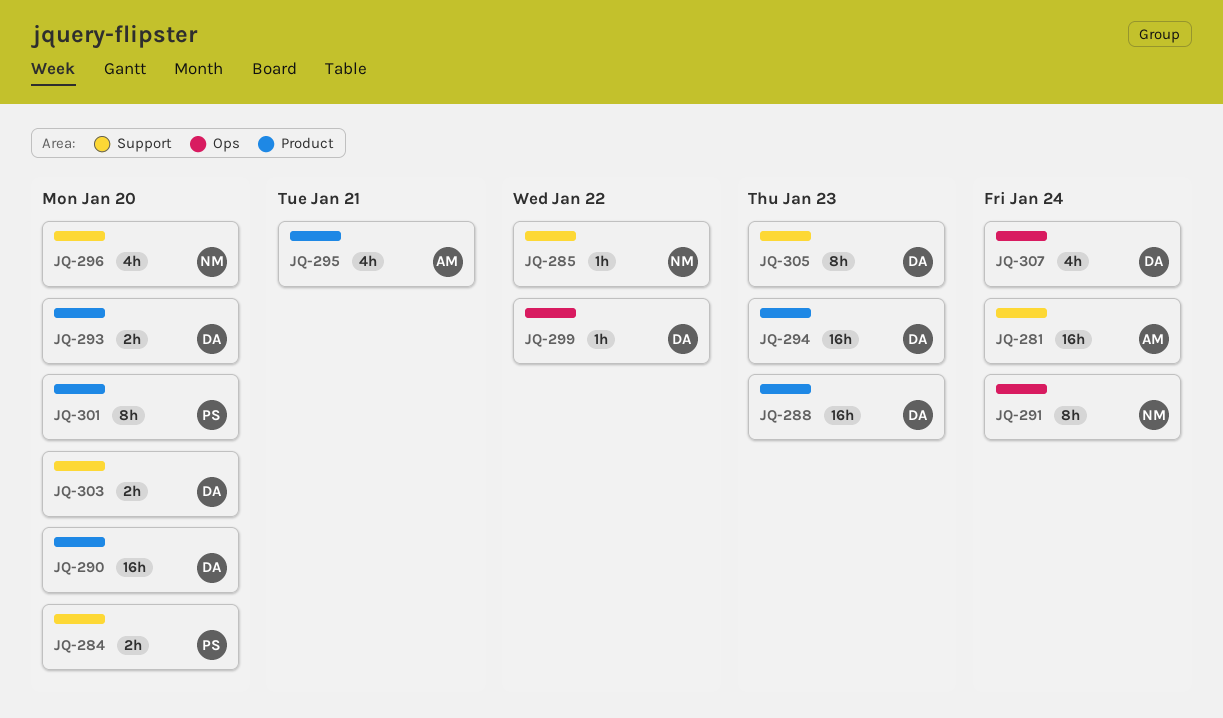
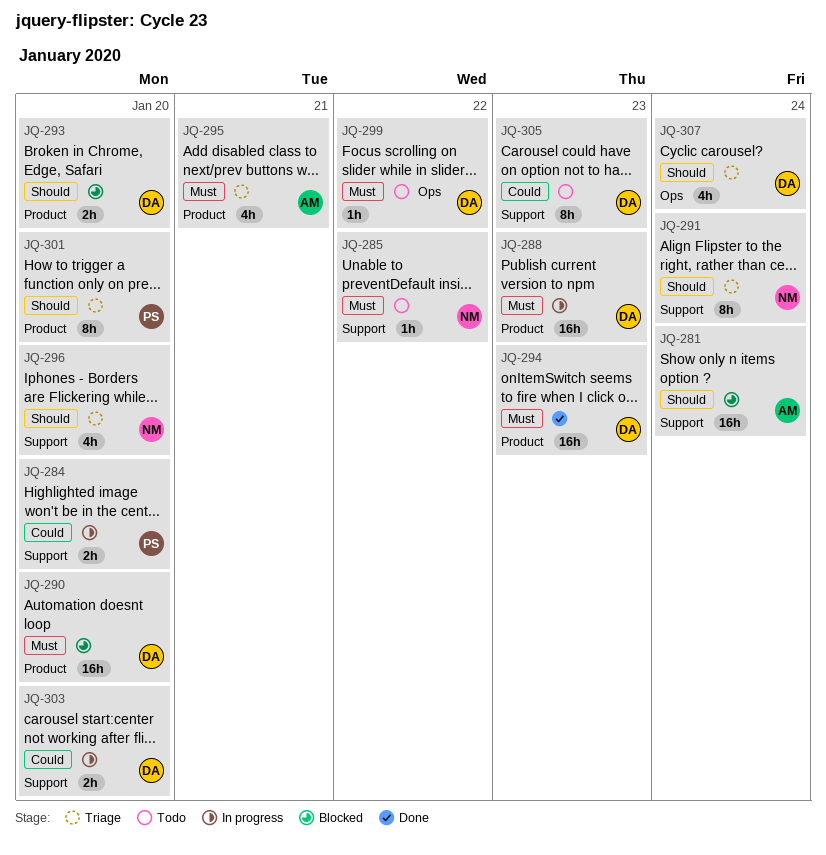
JQ-291, label: Ops -> Support

